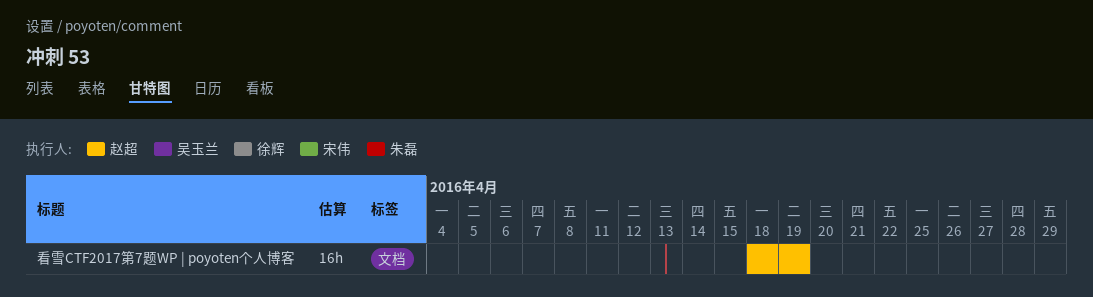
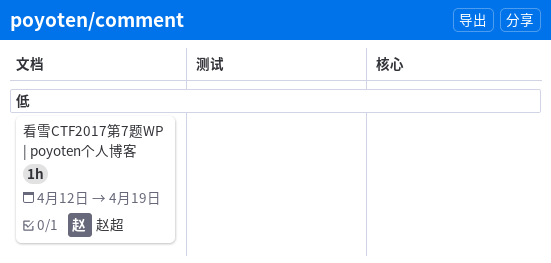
看雪CTF2017第7题WP | poyoten个人博客, estimate: 16h -> 1h
看雪CTF2017第7题WP | poyoten个人博客, start: Apr 18 -> Apr 12

